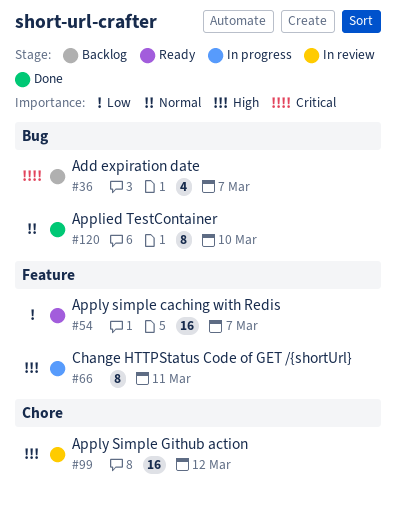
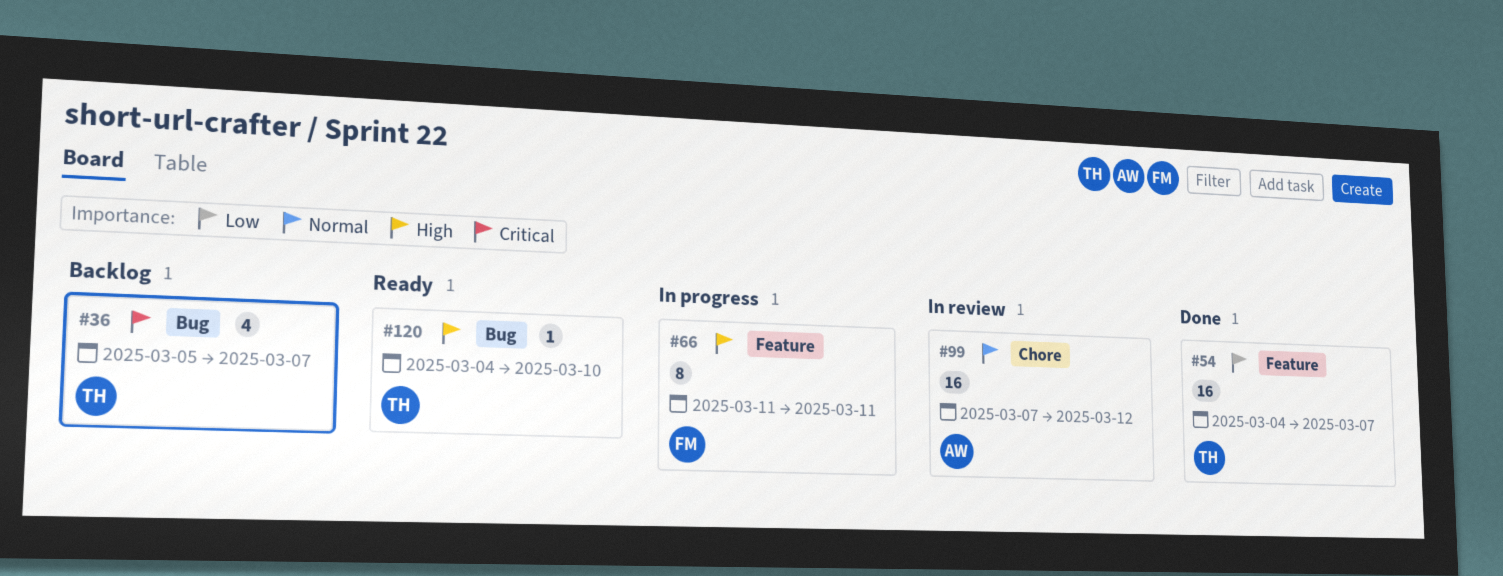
#54, status: Ready -> Done
#99, priority: High -> Normal
#120, status: Done -> Ready
#120, priority: Normal -> High
#120, estimate: 8 -> 1

